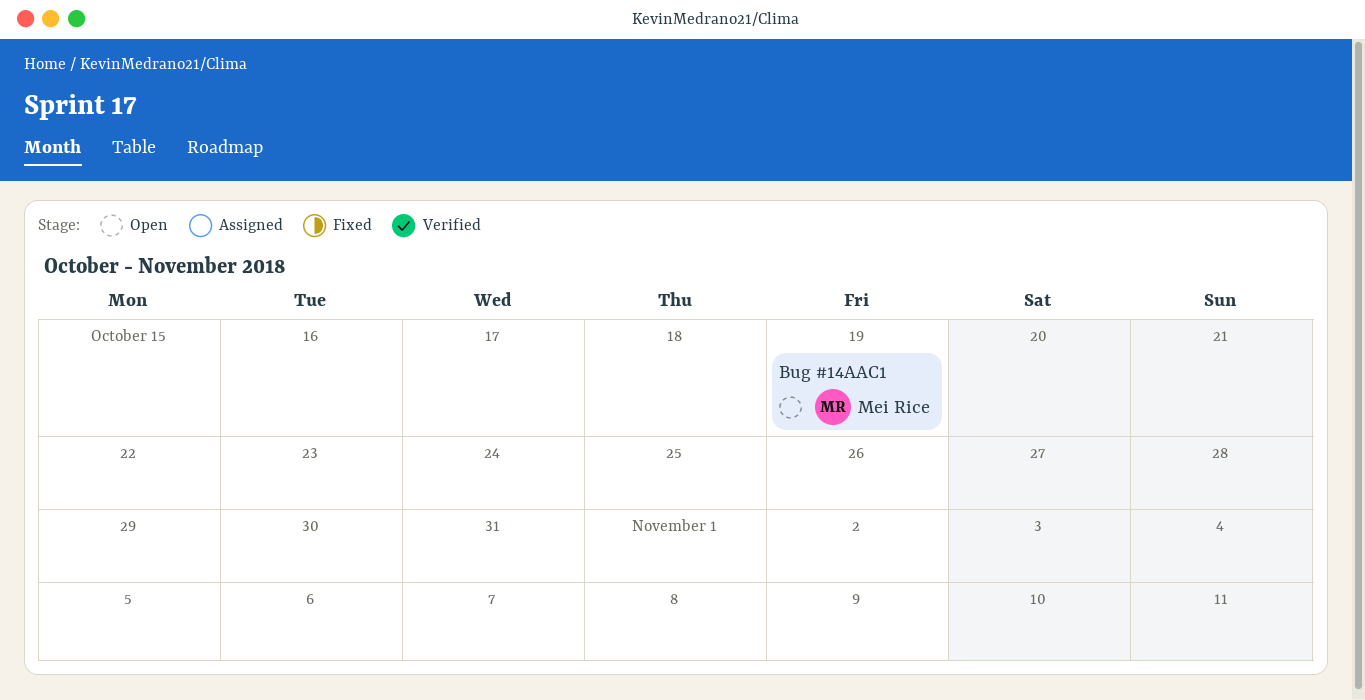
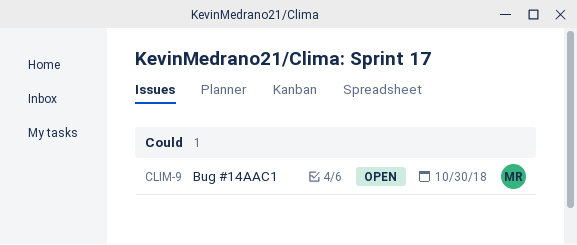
Bug #14AAC1, due: Oct 19 -> Oct 30

